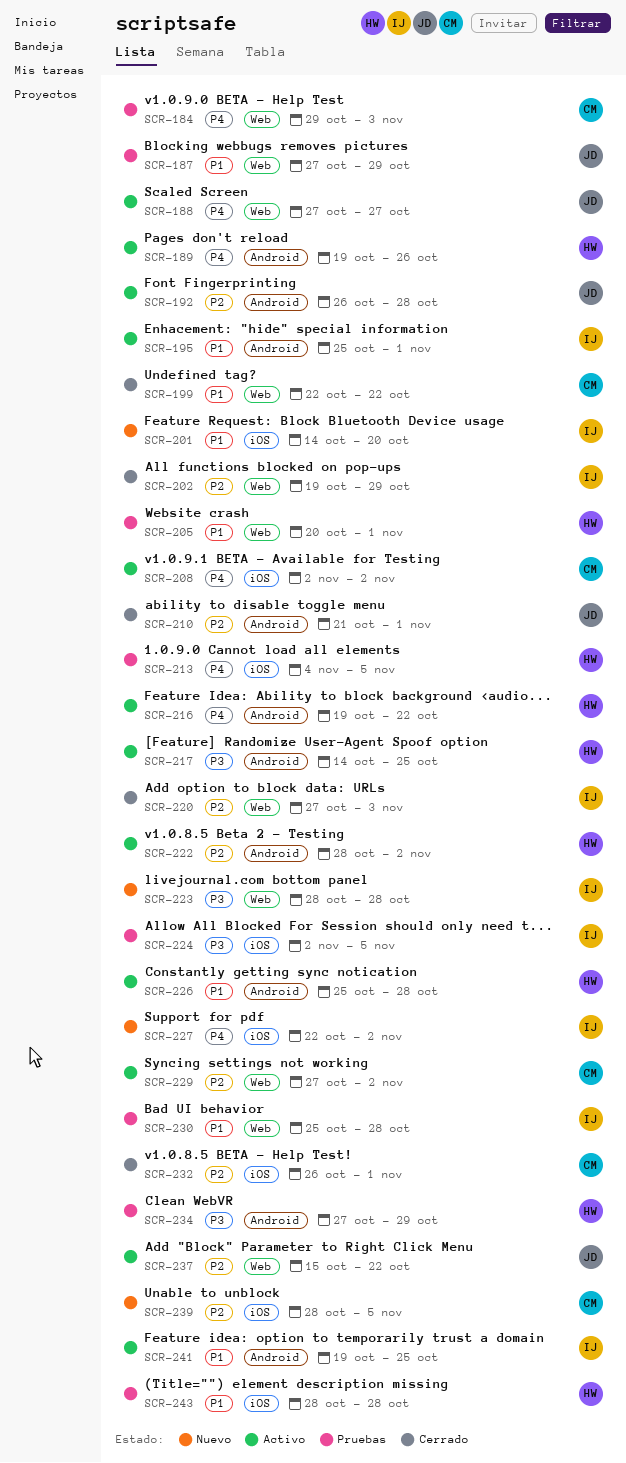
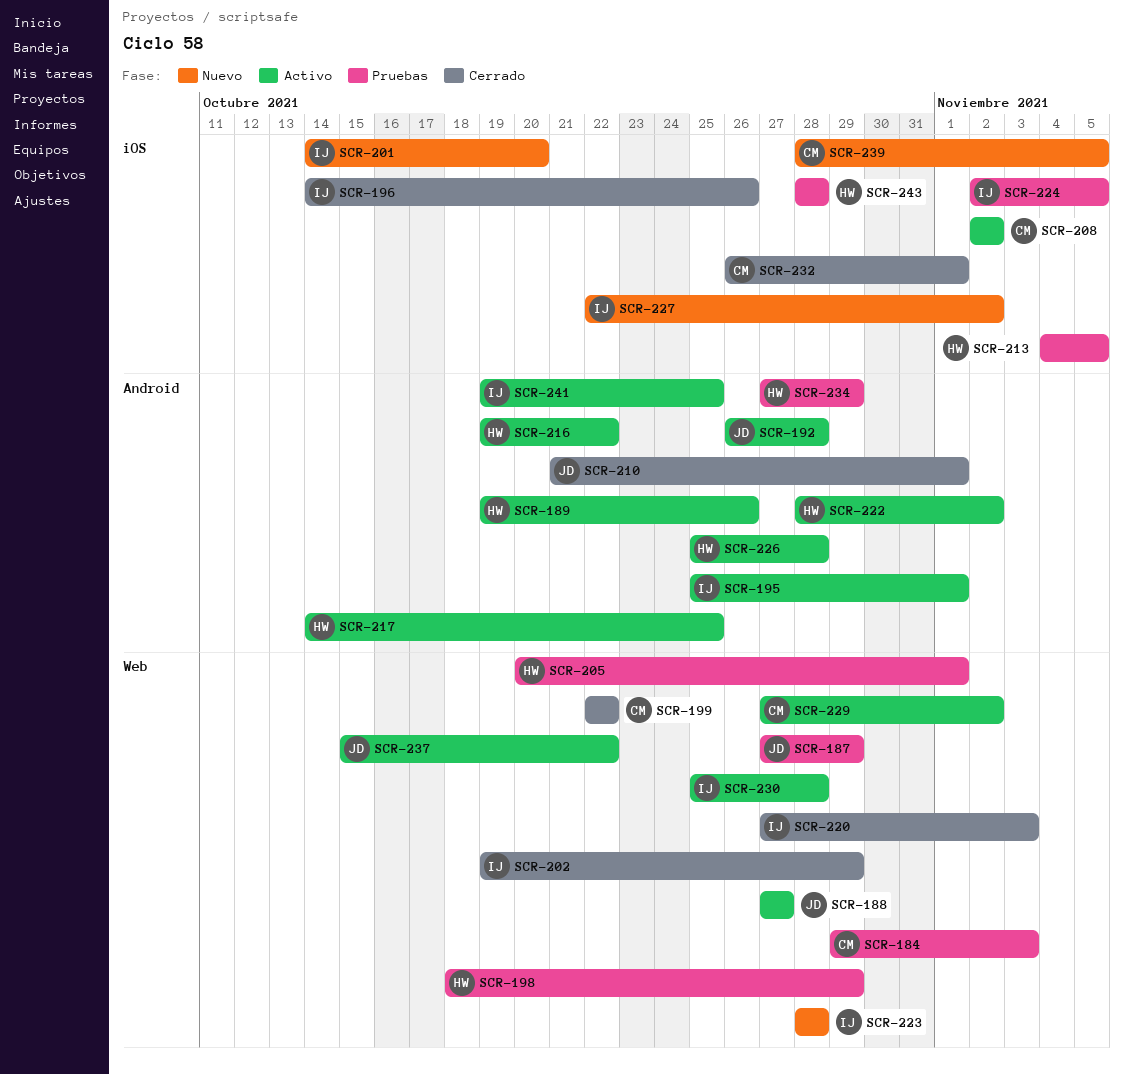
SCR-196: none -> present
SCR-198: none -> present
SCR-230, status: Pruebas -> Activo

